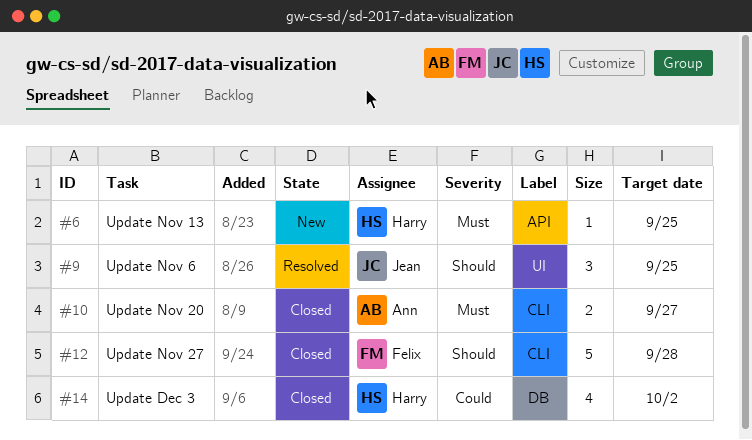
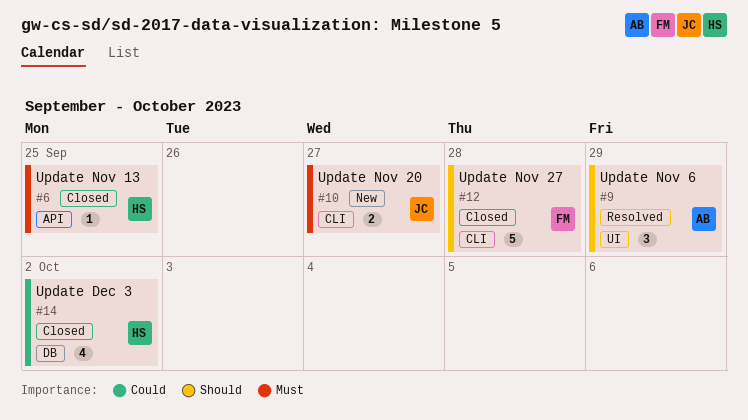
#6, status: New -> Closed
#9, owner: Jean -> Ann
#9, due: Sep 25 -> Sep 29
#10, status: Closed -> New
#10, owner: Ann -> Jean

